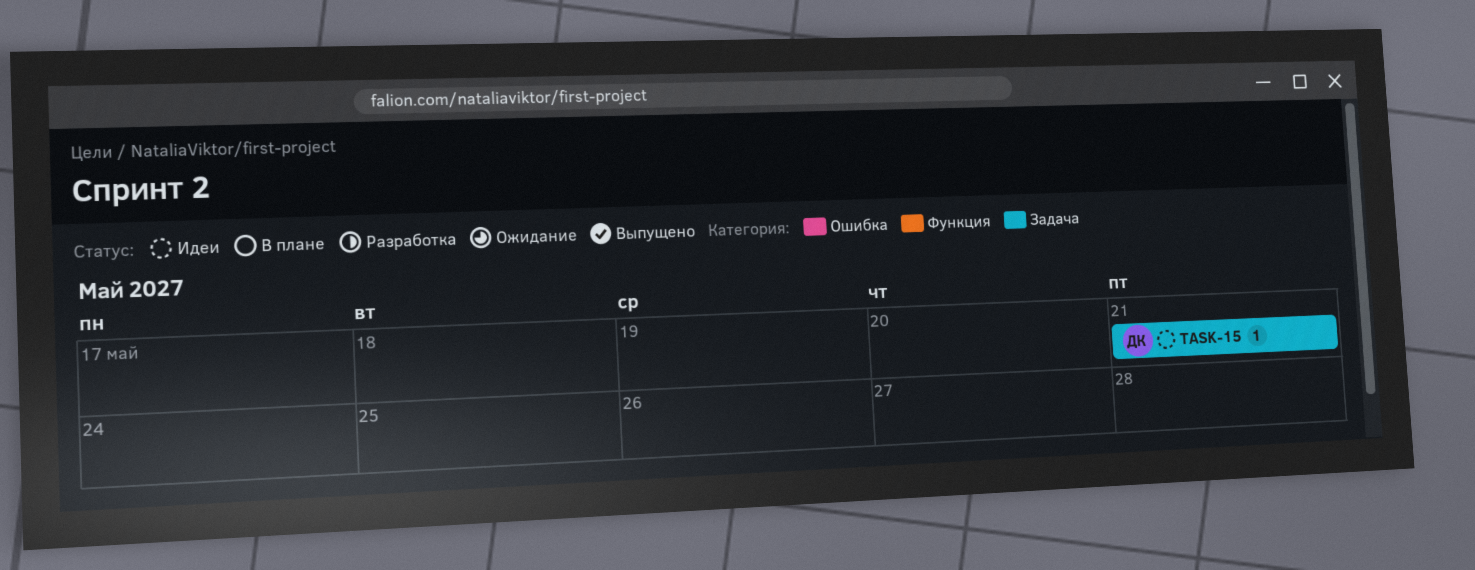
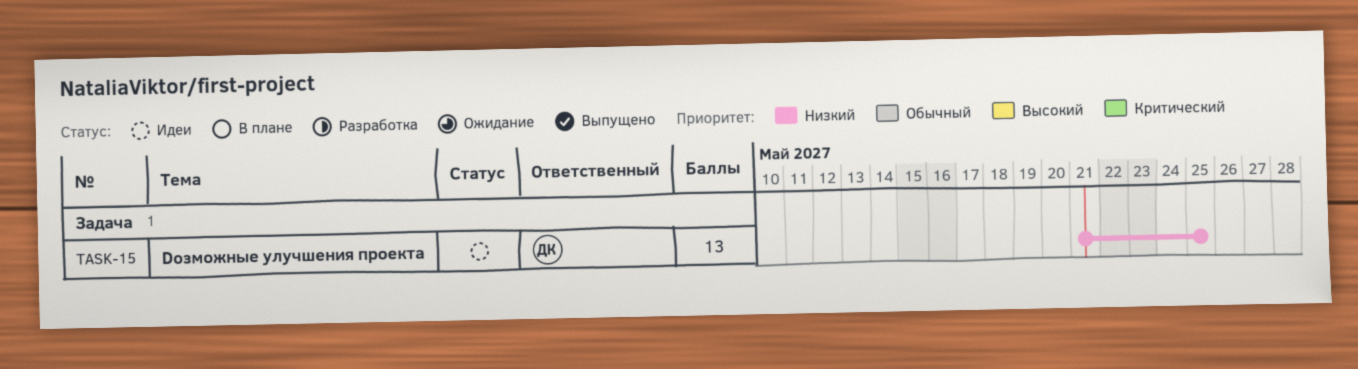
TASK-15, estimate: 1 -> 13
TASK-15, due: May 21 -> May 25

